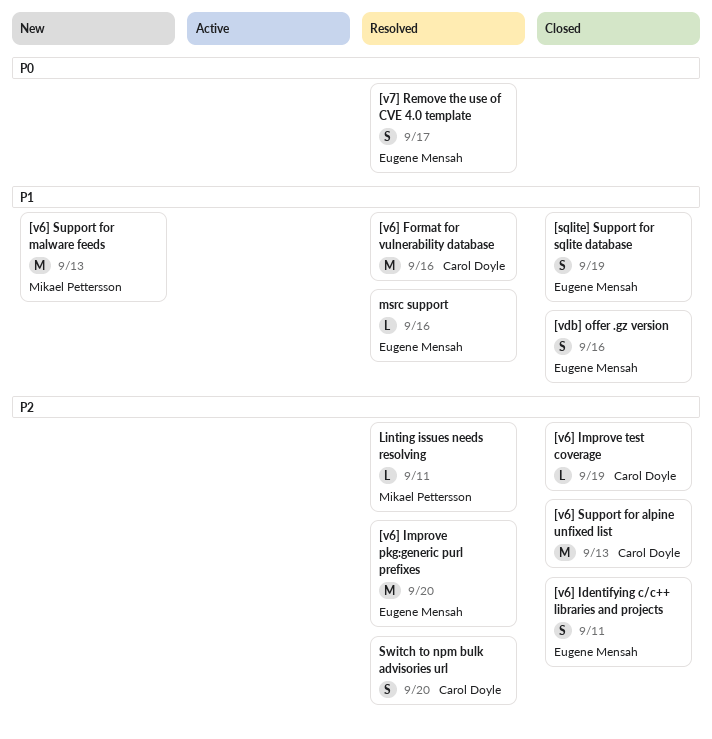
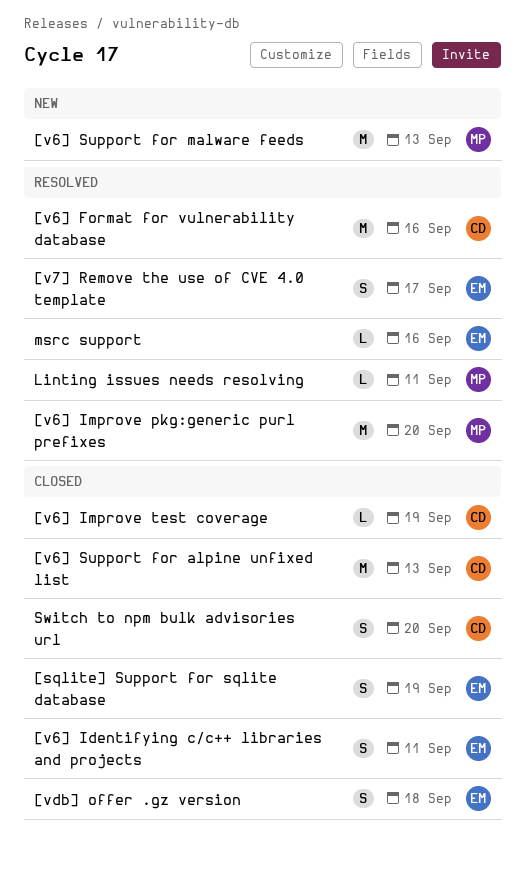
[v6] Improve pkg:generic purl prefixes, owner: Eugene Mensah -> Mikael Pettersson
[vdb] offer .gz version, due: Sep 16 -> Sep 18
Switch to npm bulk advisories url, status: Resolved -> Closed

